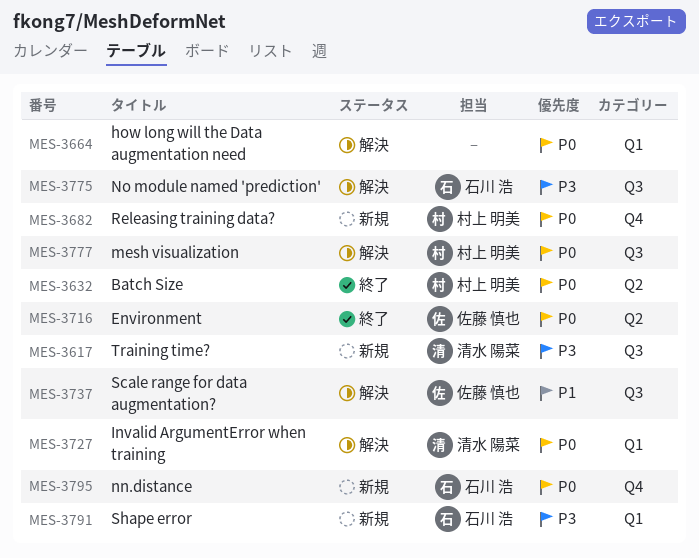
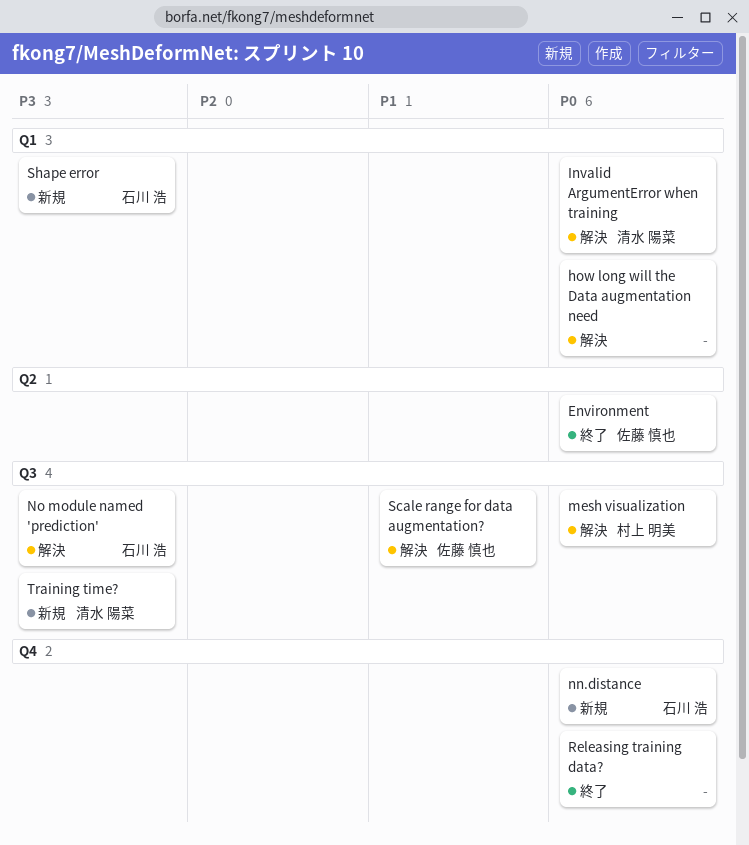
Batch Size: present -> none
Releasing training data?, status: 新規 -> 終了
Releasing training data?, owner: 村上 明美 -> none

